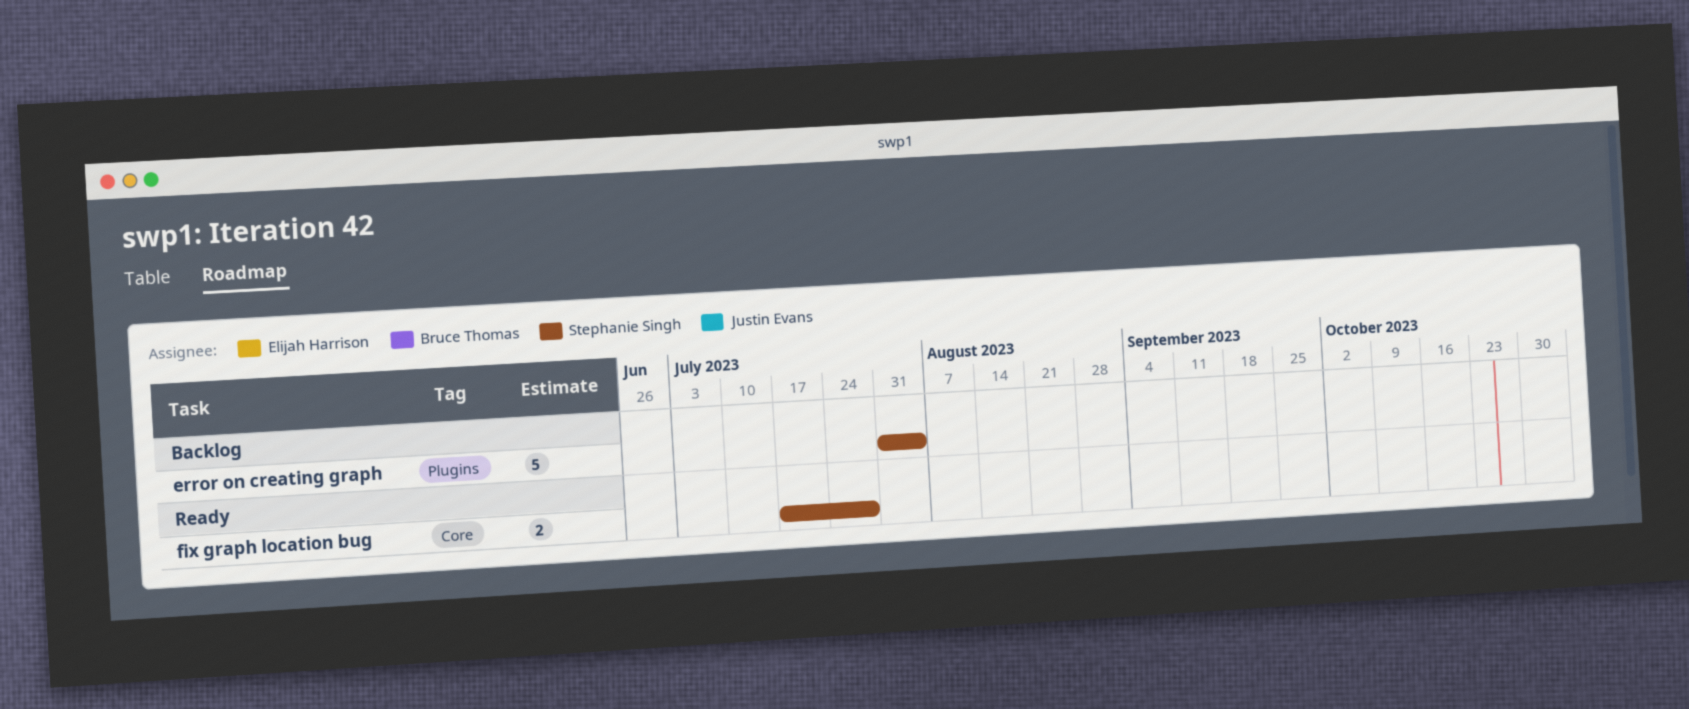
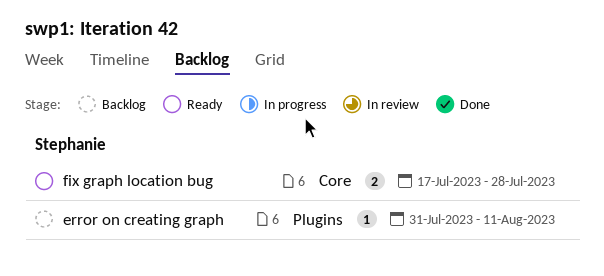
error on creating graph, estimate: 5 -> 1
error on creating graph, due: Aug 4 -> Aug 11

